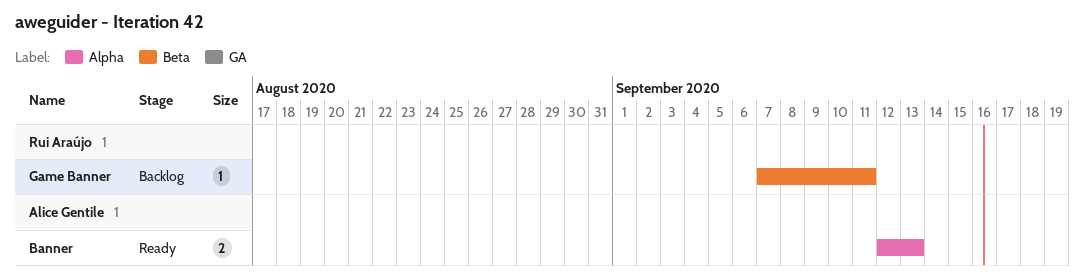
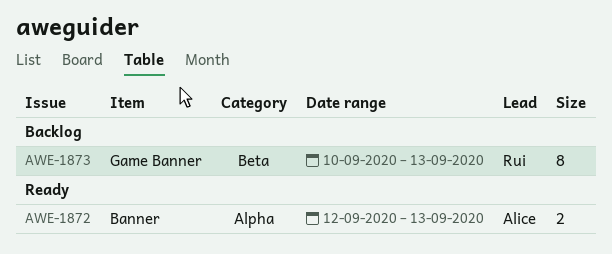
Game Banner, estimate: 1 -> 8
Game Banner, start: Sep 7 -> Sep 10
Game Banner, due: Sep 11 -> Sep 13

